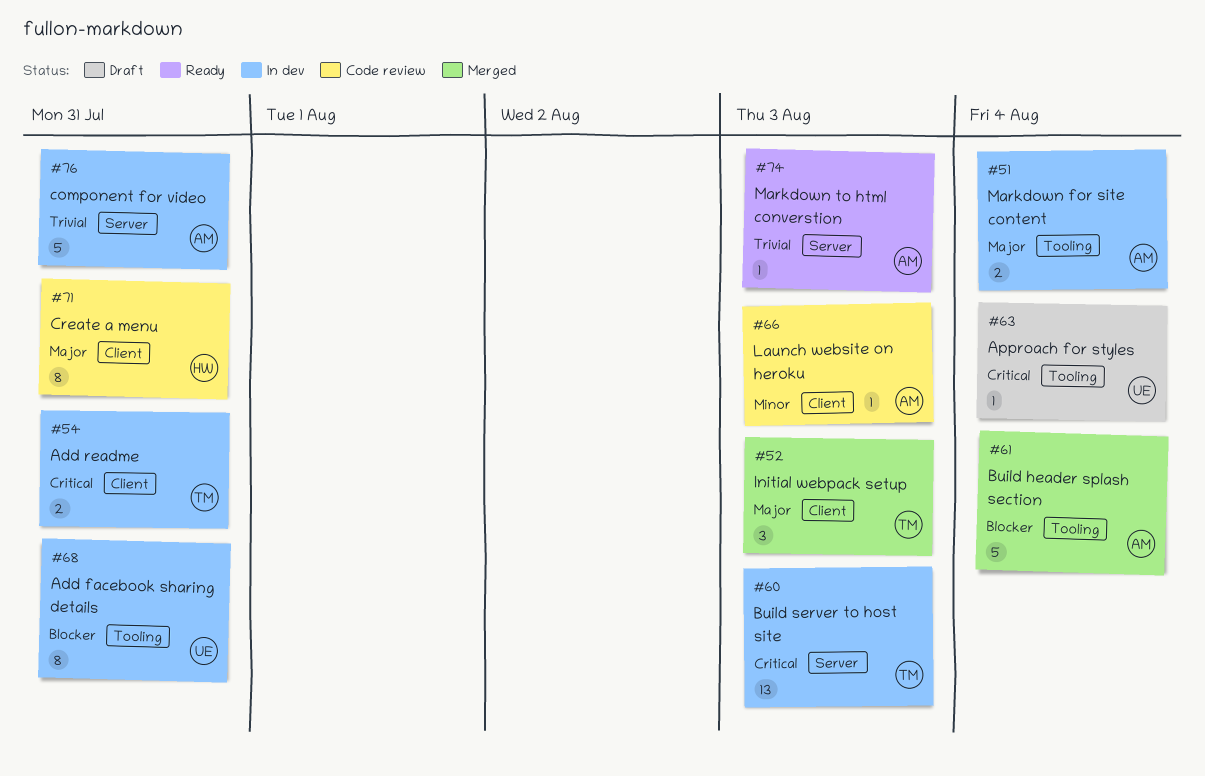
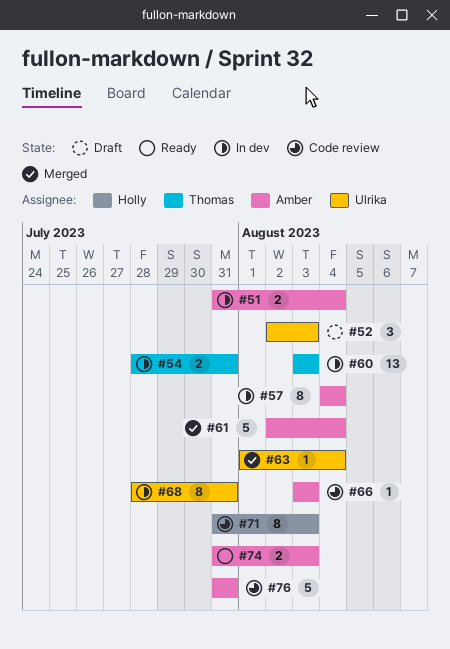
#52, status: Merged -> Draft
#52, owner: Thomas -> Ulrika
#57: none -> present
#63, status: Draft -> Merged
#71, due: Jul 31 -> Aug 3
#74, estimate: 1 -> 2
#76, status: In dev -> Code review

